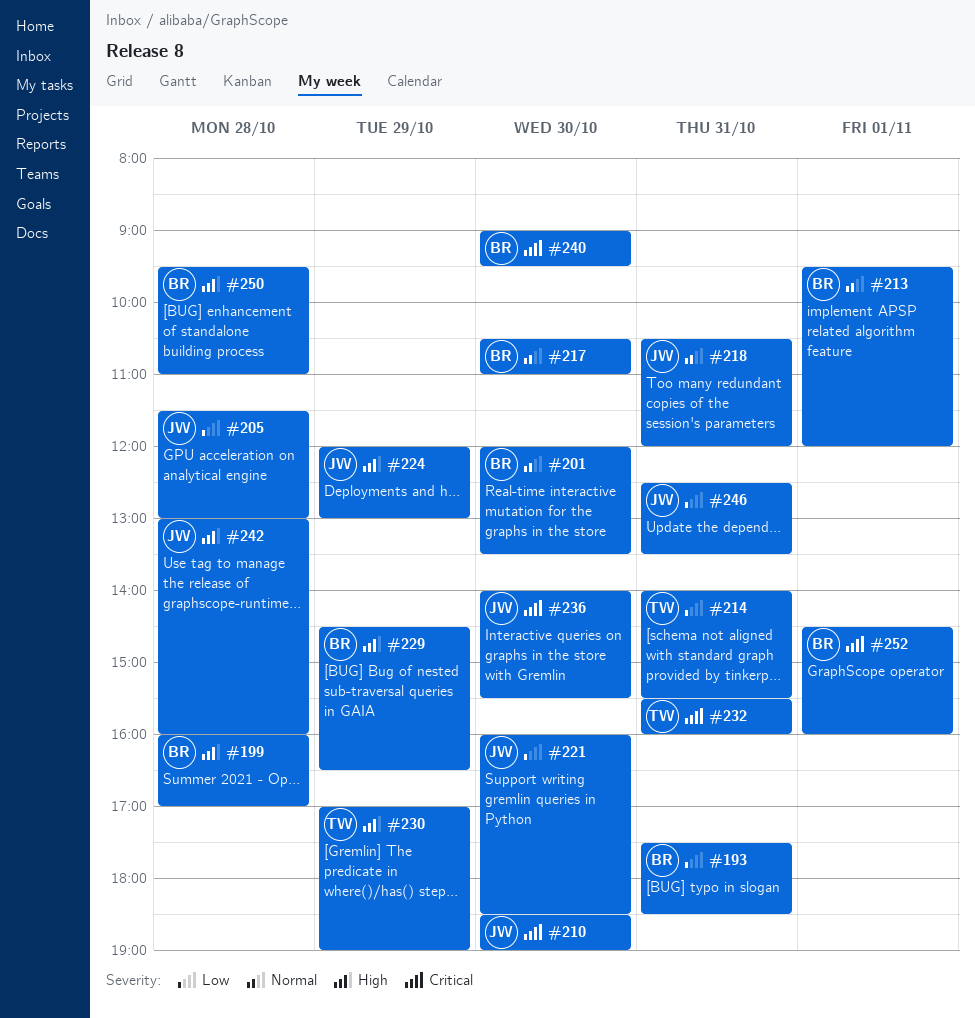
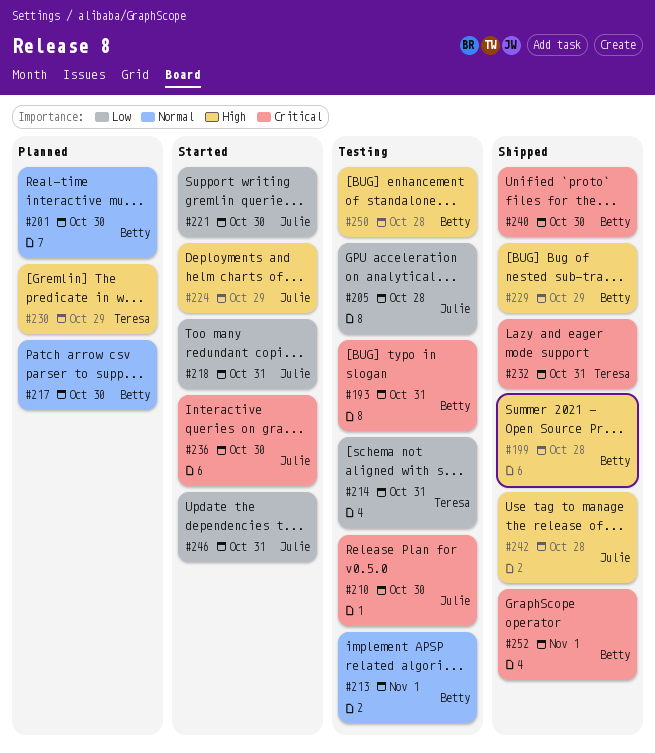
#193, priority: Low -> Critical
#218, priority: Normal -> Low

